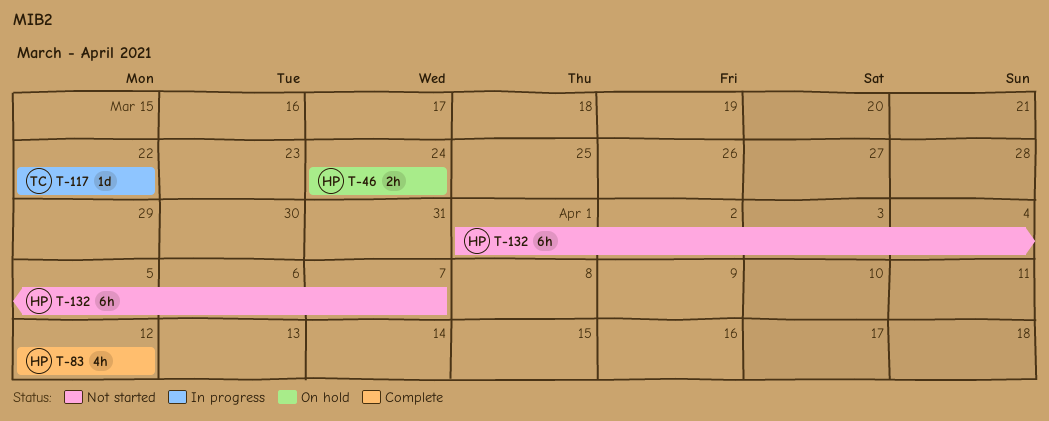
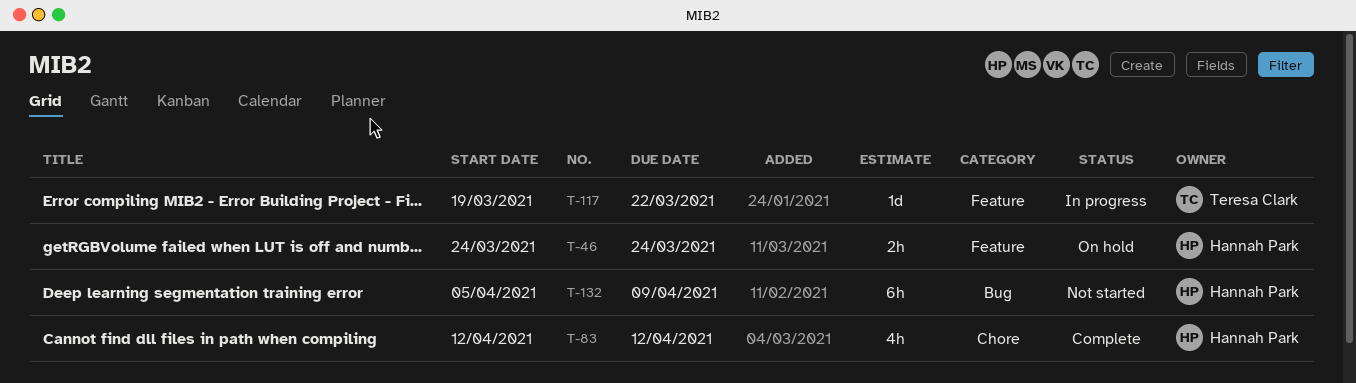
T-117, start: Mar 22 -> Mar 19
T-132, start: Apr 1 -> Apr 5
T-132, due: Apr 7 -> Apr 9

